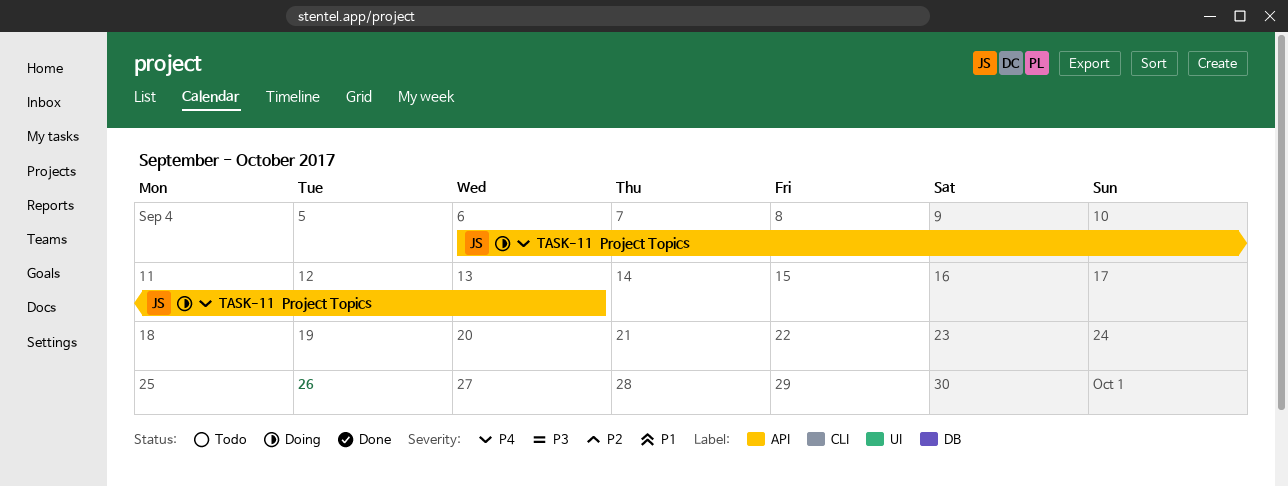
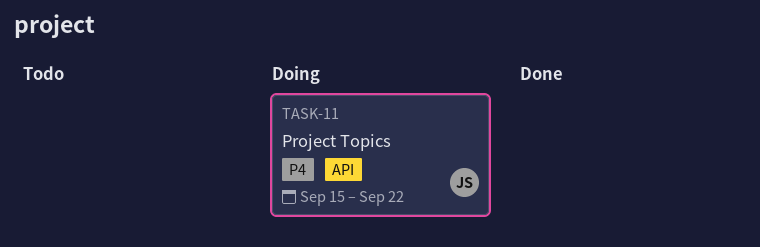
TASK-11, start: Sep 6 -> Sep 15
TASK-11, due: Sep 13 -> Sep 22

